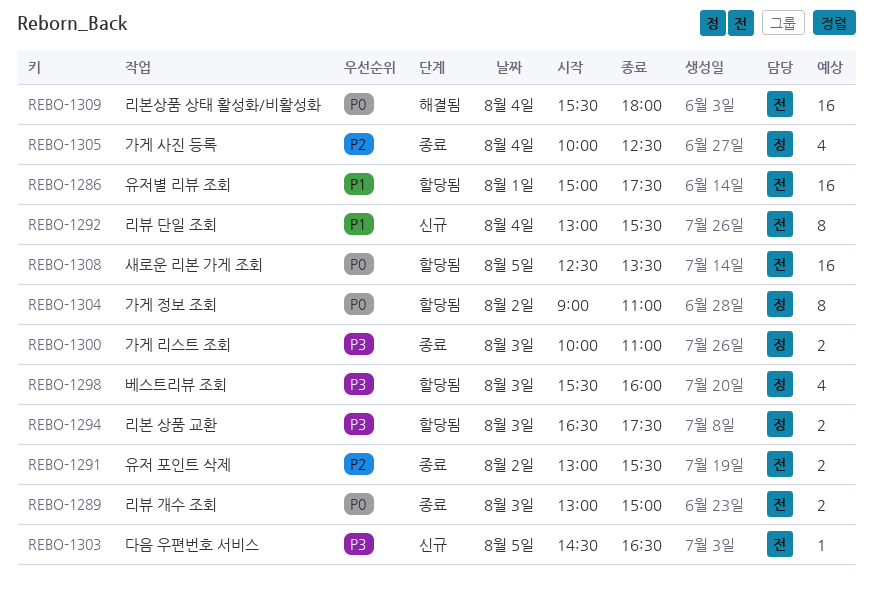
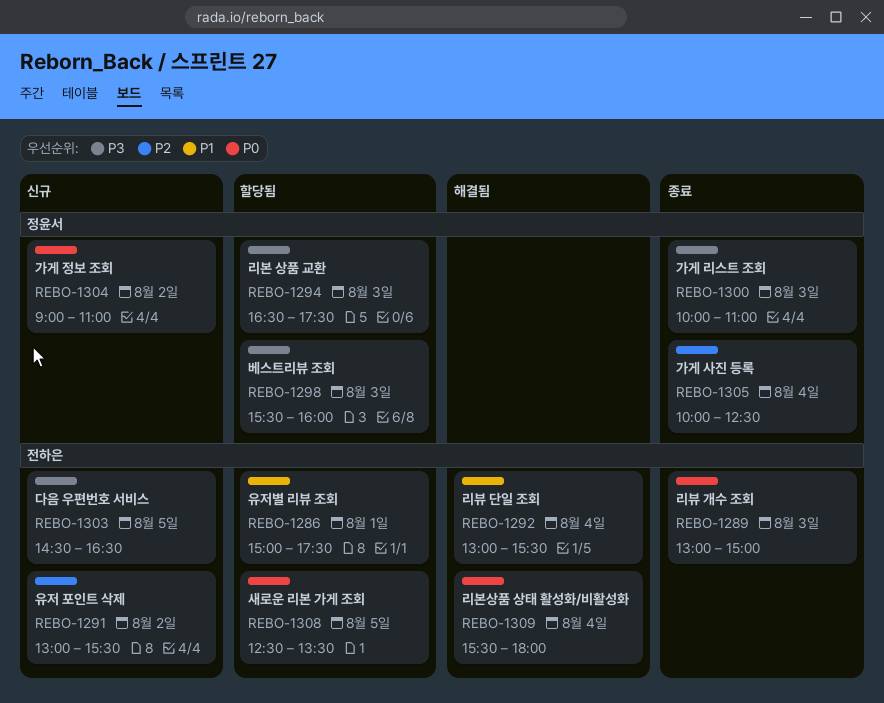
REBO-1291, status: 종료 -> 신규
REBO-1292, status: 신규 -> 해결됨
REBO-1304, status: 할당됨 -> 신규

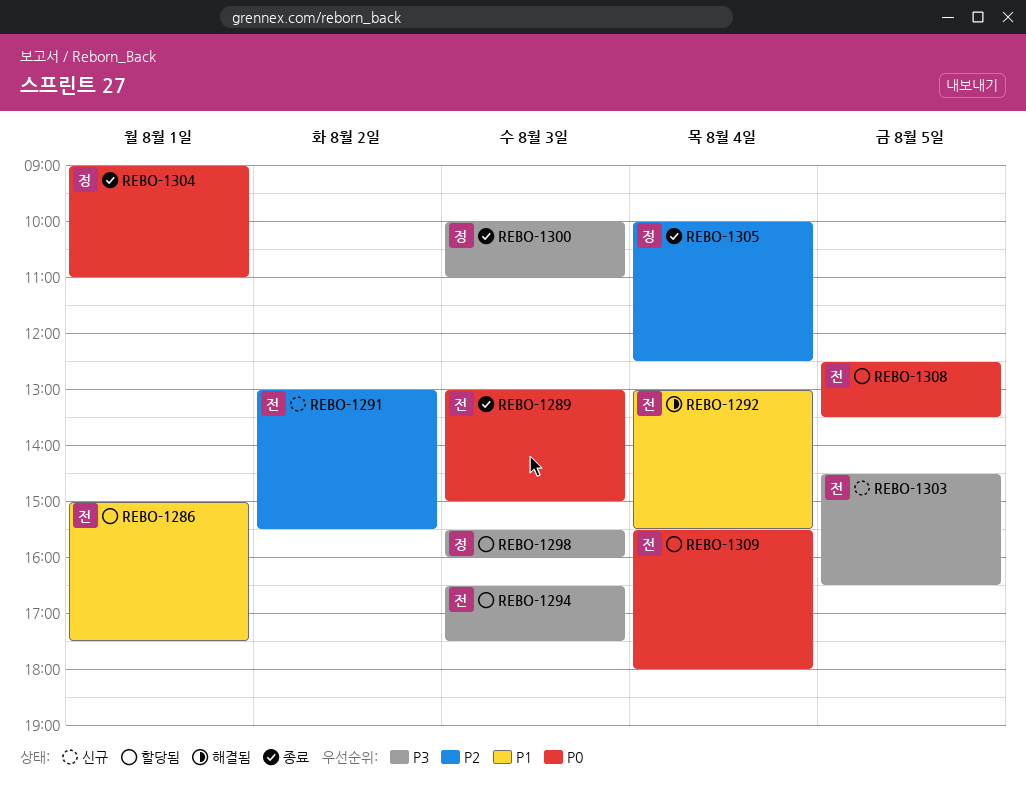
REBO-1294, owner: 정윤서 -> 전하은
REBO-1304, status: 신규 -> 종료
REBO-1304, day: Aug 2 -> Aug 1
REBO-1309, status: 해결됨 -> 할당됨

